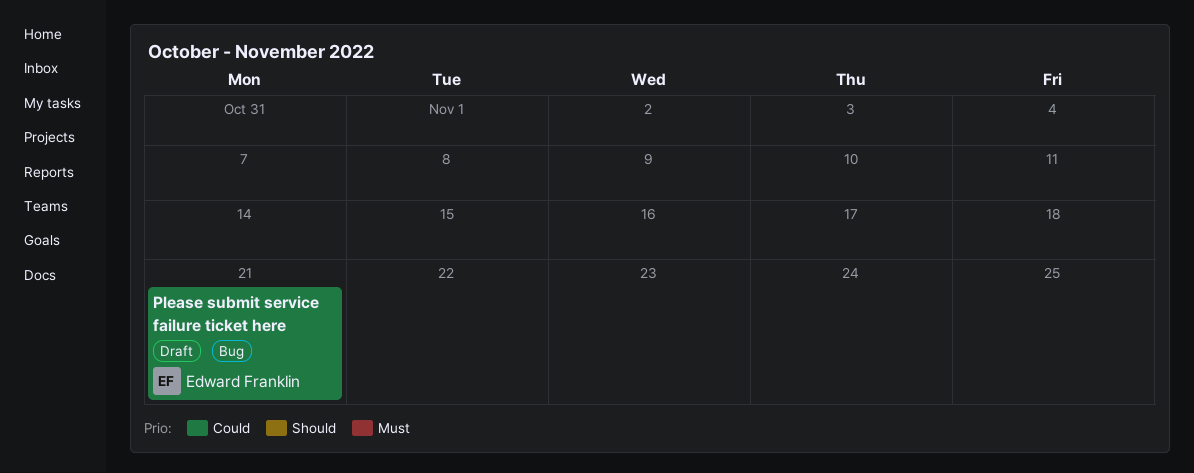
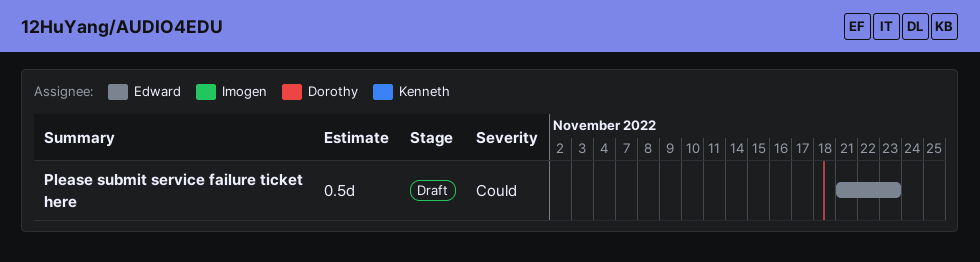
Please submit service failure ticket here, due: Nov 21 -> Nov 23

